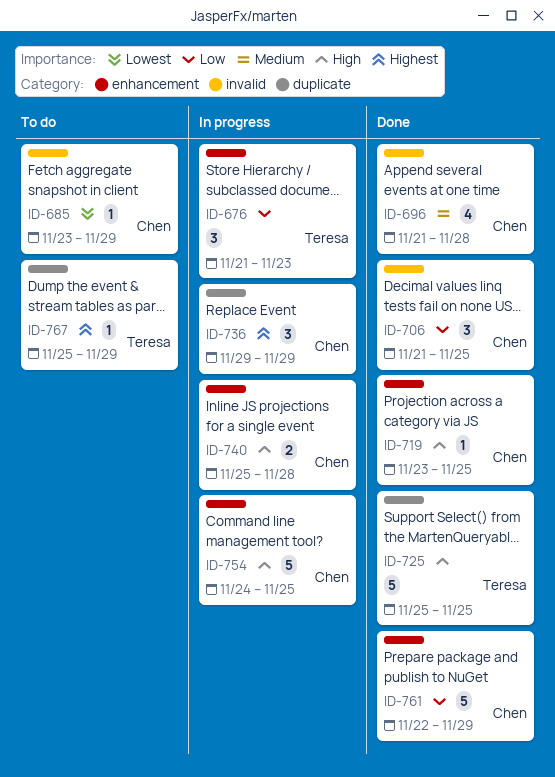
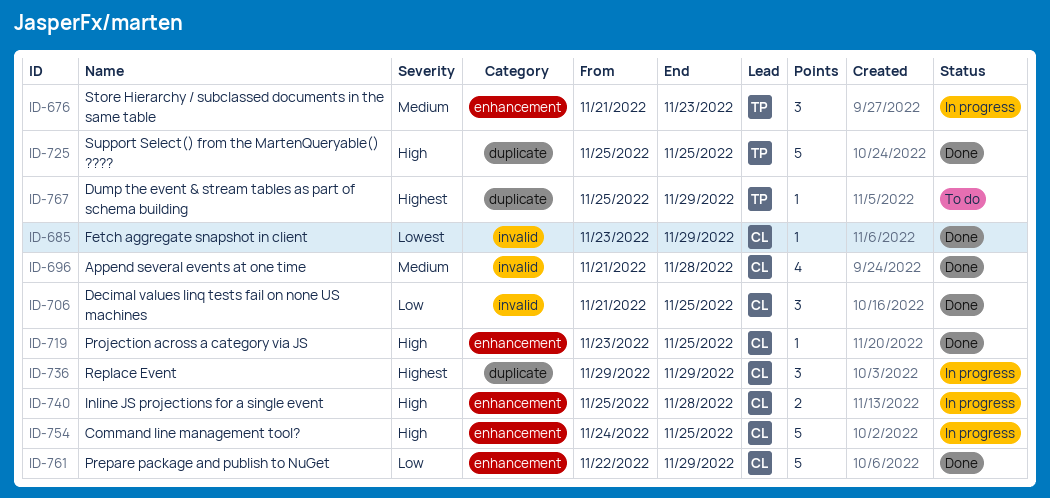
ID-676, priority: Low -> Medium
ID-685, status: To do -> Done

